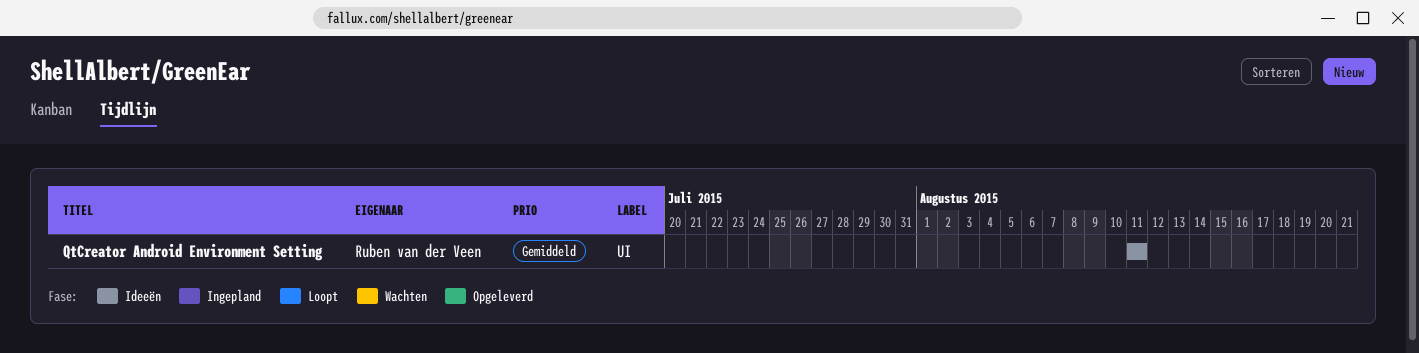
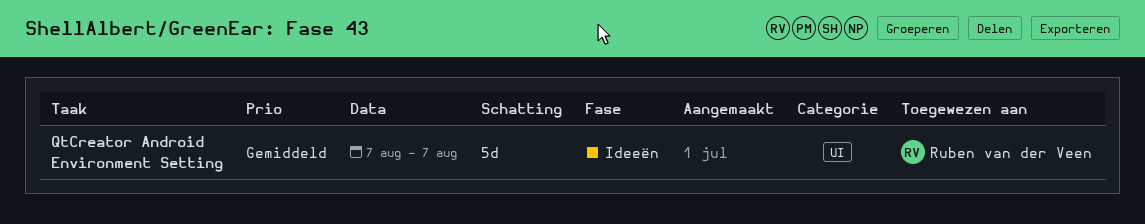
QtCreator Android Environment Setting, start: Aug 11 -> Aug 7
QtCreator Android Environment Setting, due: Aug 11 -> Aug 7

